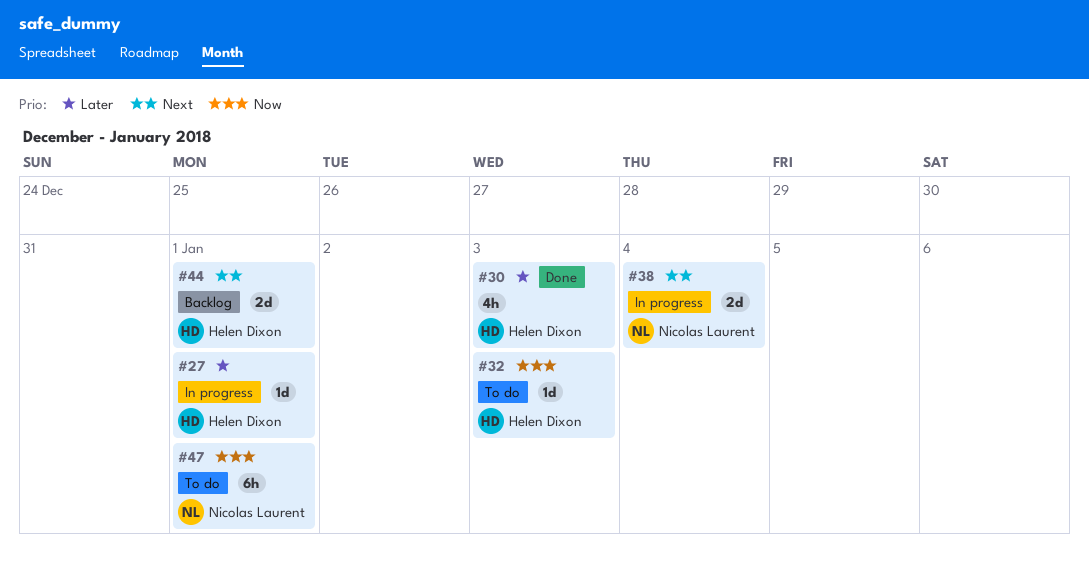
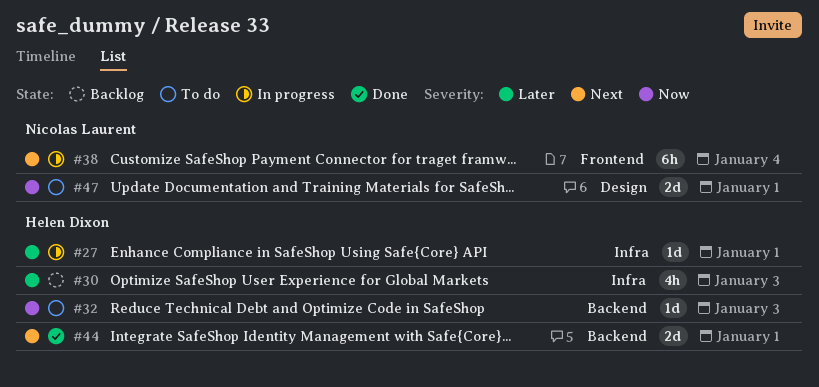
#30, status: Done -> Backlog
#38, estimate: 2d -> 6h
#44, status: Backlog -> Done
#47, estimate: 6h -> 2d

